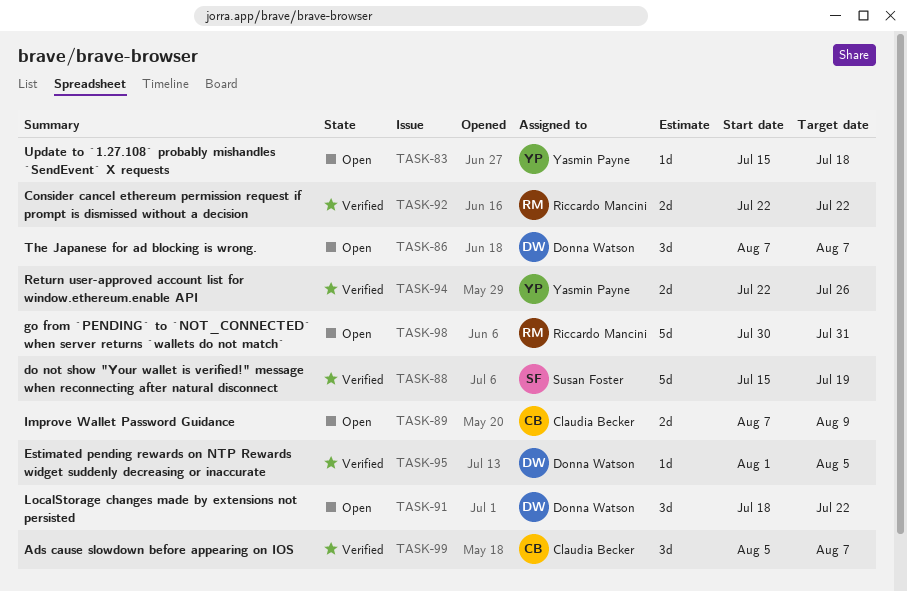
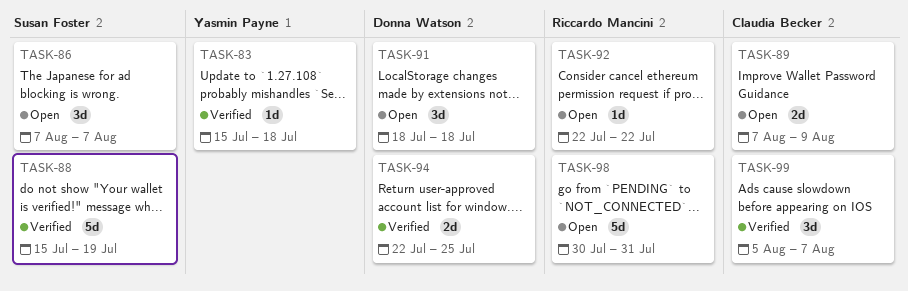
TASK-83, status: Open -> Verified
TASK-86, owner: Donna Watson -> Susan Foster
TASK-91, due: Jul 22 -> Jul 18
TASK-92, status: Verified -> Open
TASK-92, estimate: 2d -> 1d
TASK-94, owner: Yasmin Payne -> Donna Watson
TASK-94, due: Jul 26 -> Jul 25
TASK-95: present -> none

